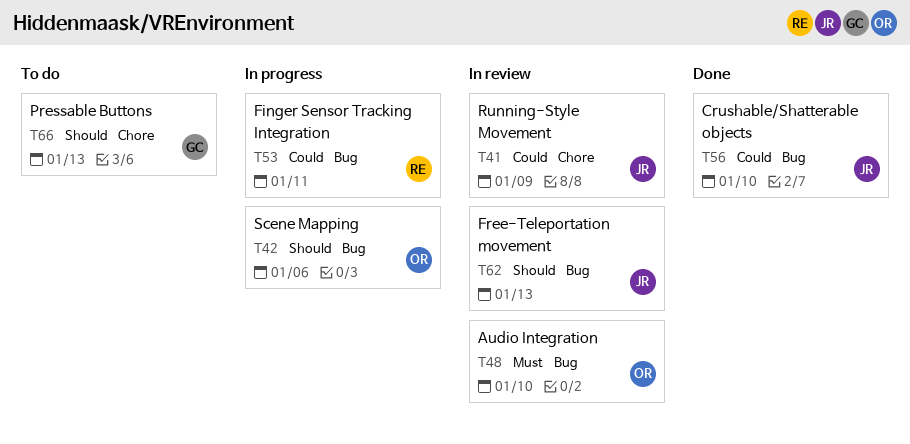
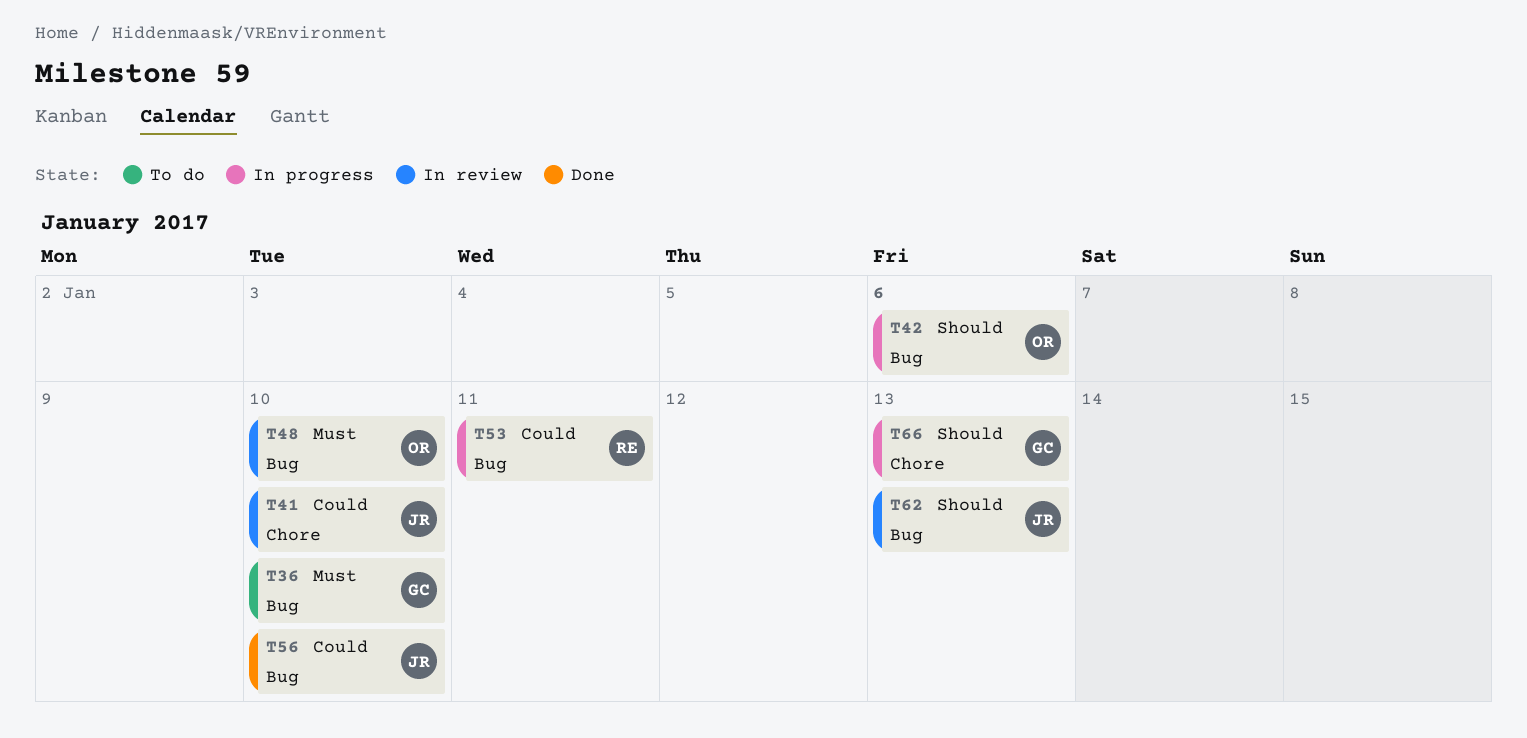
T36: none -> present
T41, due: Jan 9 -> Jan 10
T66, status: To do -> In progress

